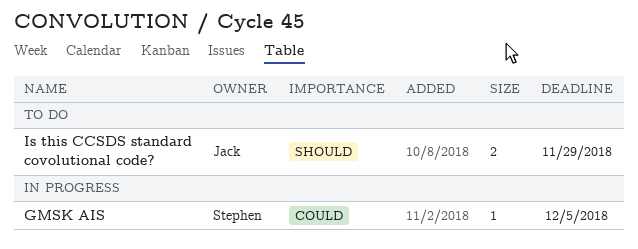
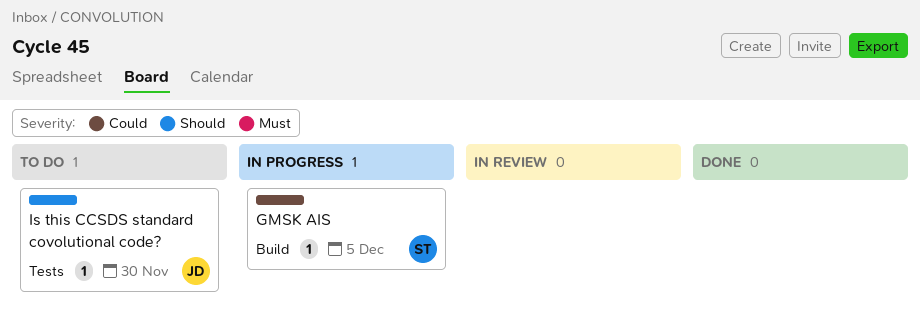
Is this CCSDS standard covolutional code?, estimate: 2 -> 1
Is this CCSDS standard covolutional code?, due: Nov 29 -> Nov 30

